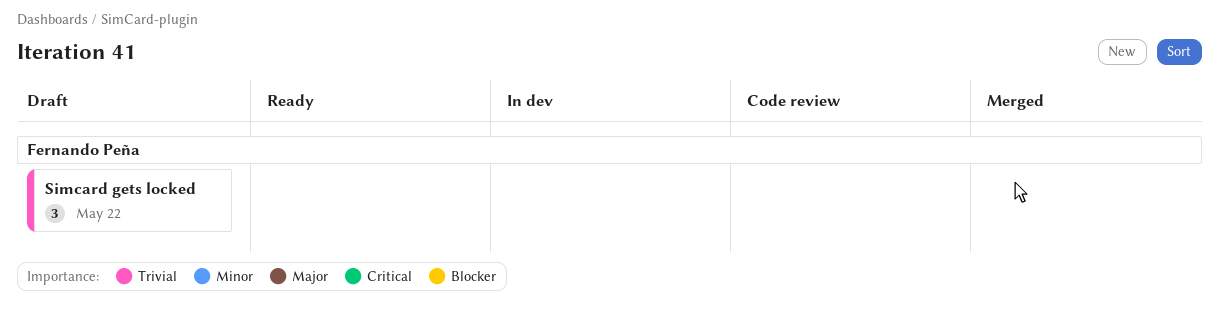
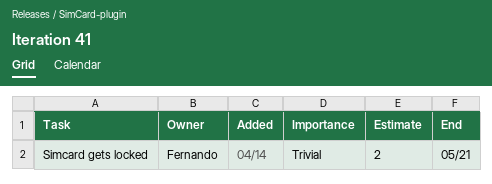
Simcard gets locked, estimate: 3 -> 2
Simcard gets locked, due: May 22 -> May 21

